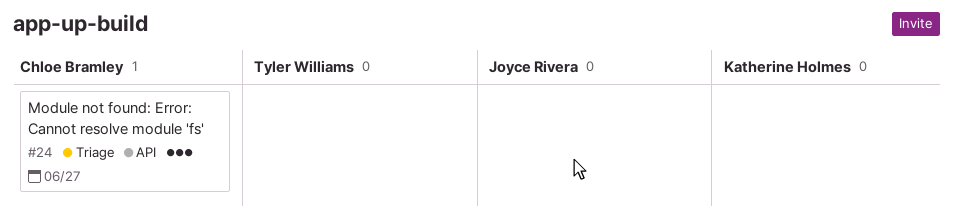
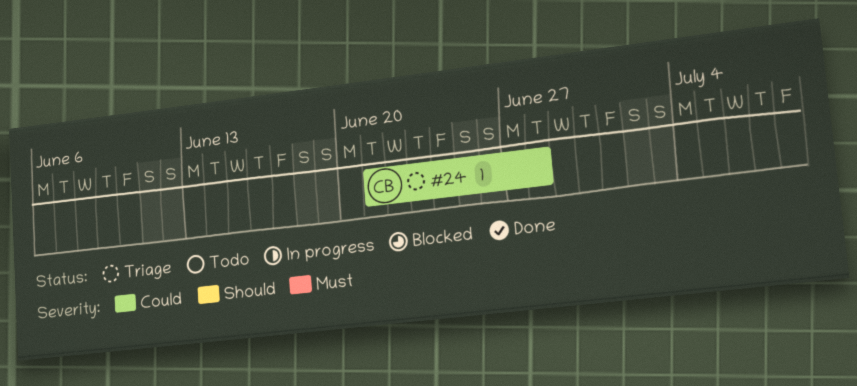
#24, estimate: 3 -> 1
#24, due: Jun 27 -> Jun 28

